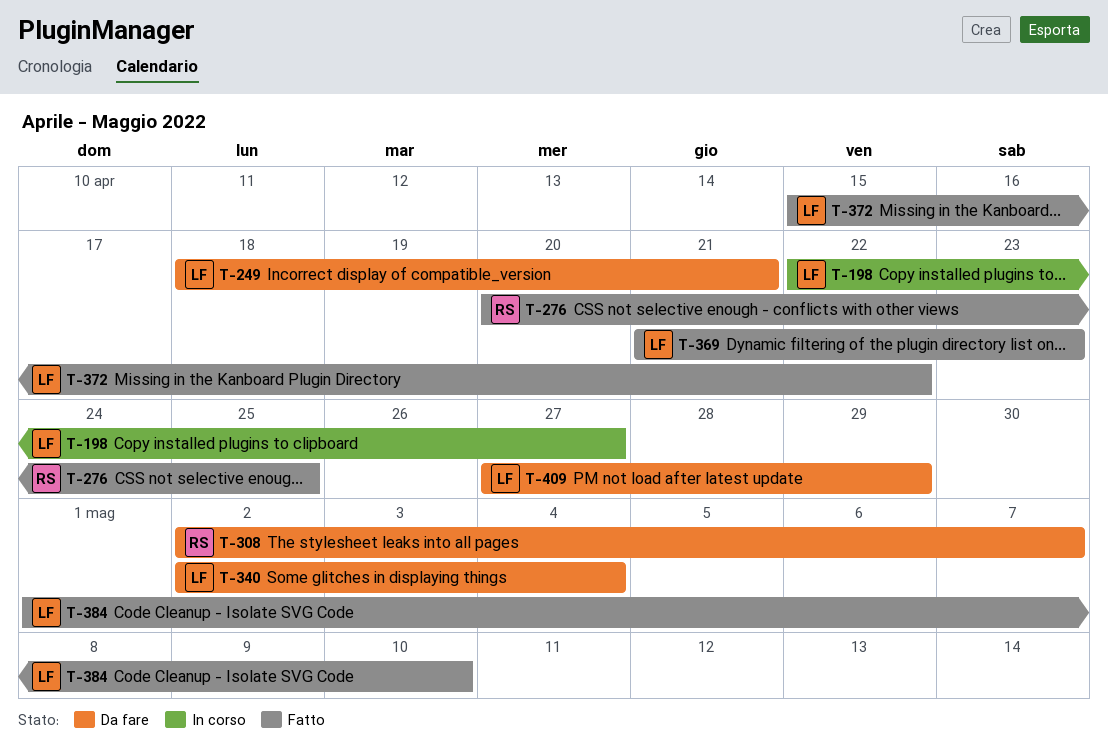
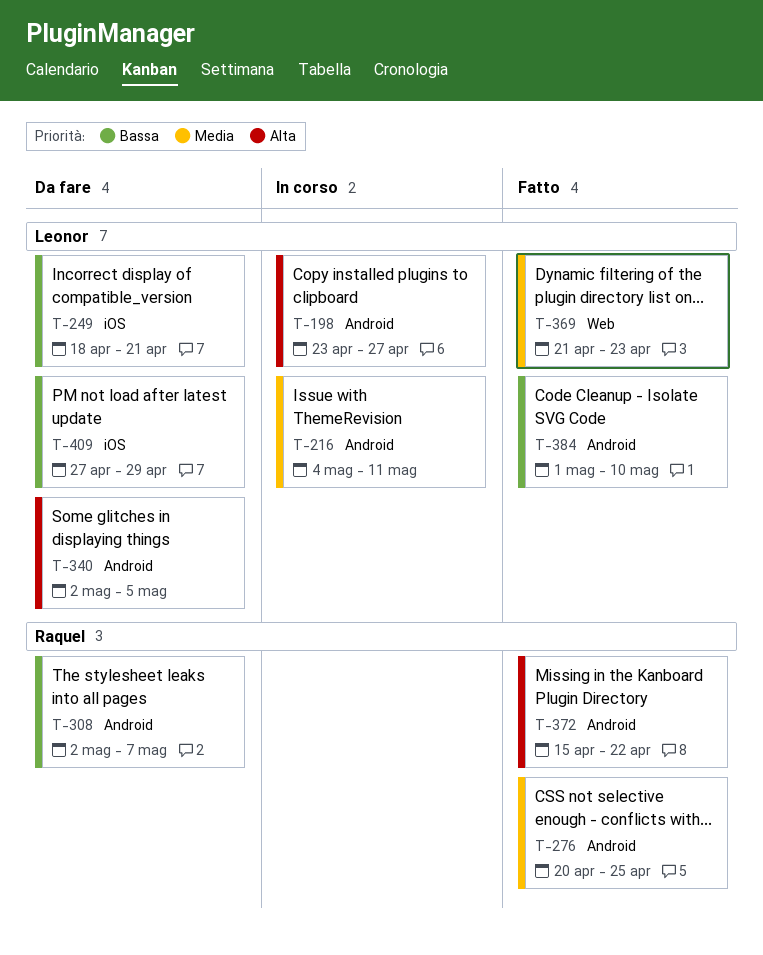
T-198, start: Apr 22 -> Apr 23
T-216: none -> present
T-340, due: May 4 -> May 5
T-372, owner: Leonor -> Raquel

